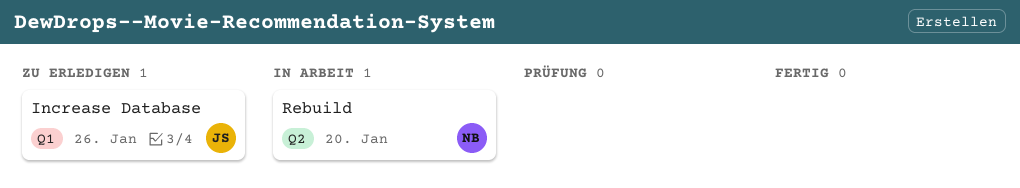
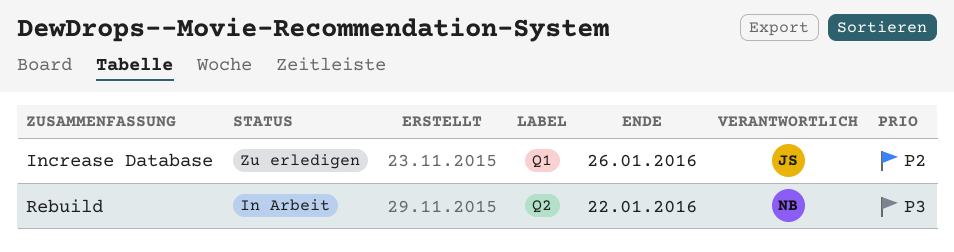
Rebuild, due: Jan 20 -> Jan 22

